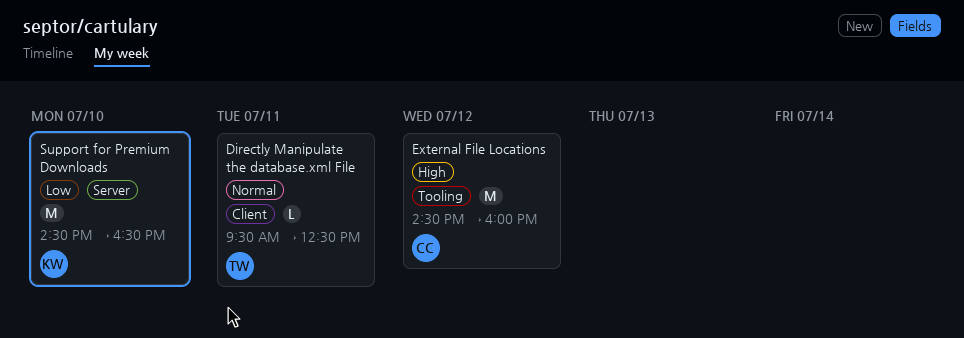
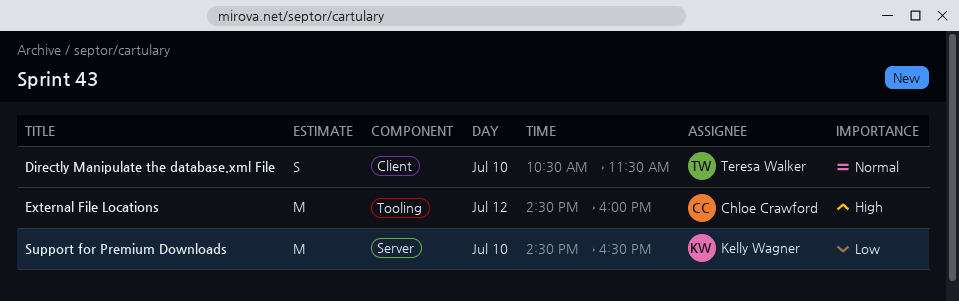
Directly Manipulate the database.xml File, estimate: L -> S
Directly Manipulate the database.xml File, day: Jul 11 -> Jul 10
Directly Manipulate the database.xml File, begins: 09:30 -> 10:30
Directly Manipulate the database.xml File, ends: 12:30 -> 11:30

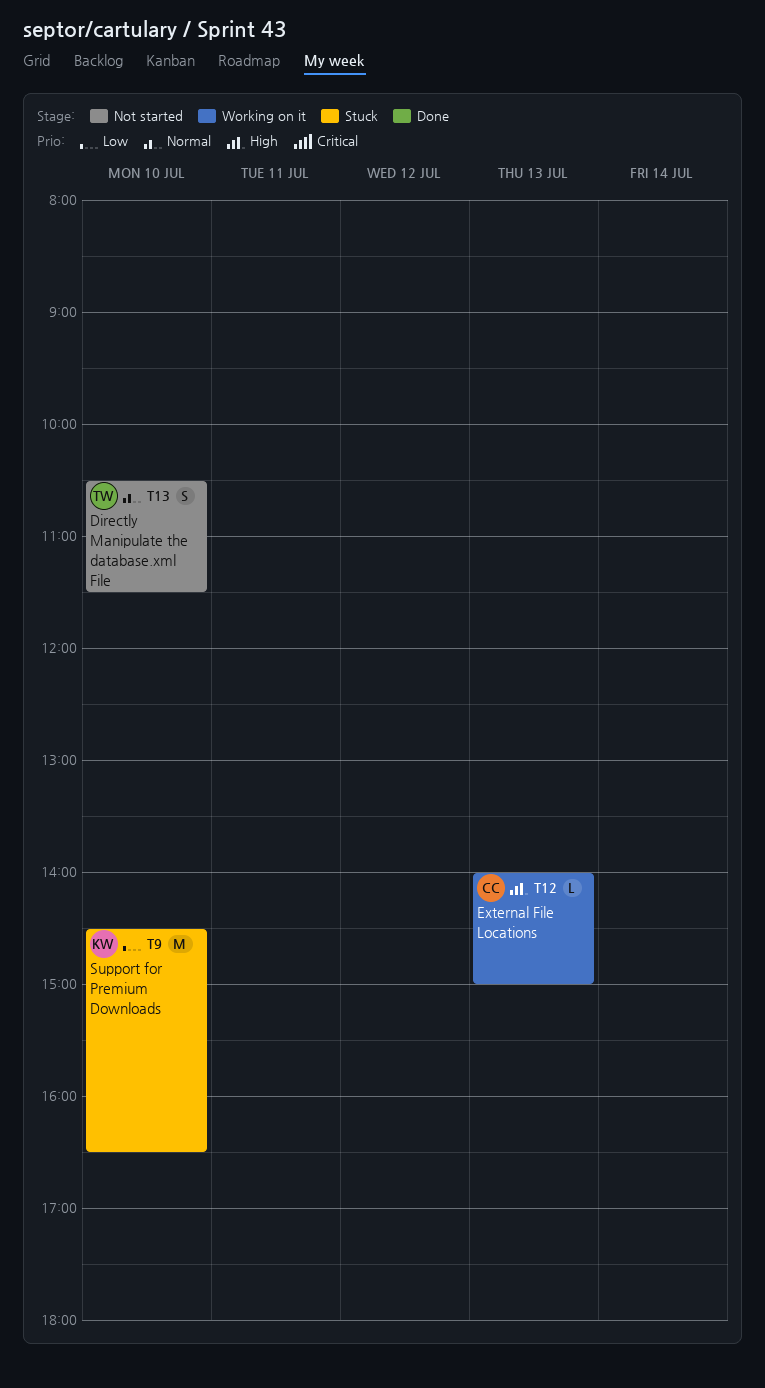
External File Locations, estimate: M -> L
External File Locations, day: Jul 12 -> Jul 13
External File Locations, begins: 14:30 -> 14:00
External File Locations, ends: 16:00 -> 15:00

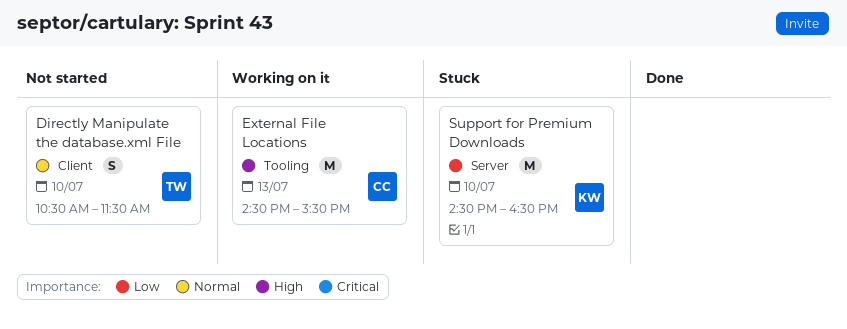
External File Locations, estimate: L -> M
External File Locations, begins: 14:00 -> 14:30
External File Locations, ends: 15:00 -> 15:30

